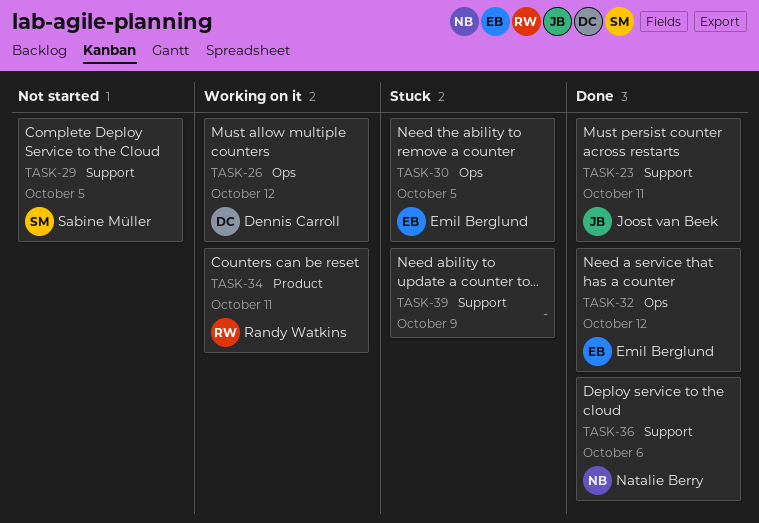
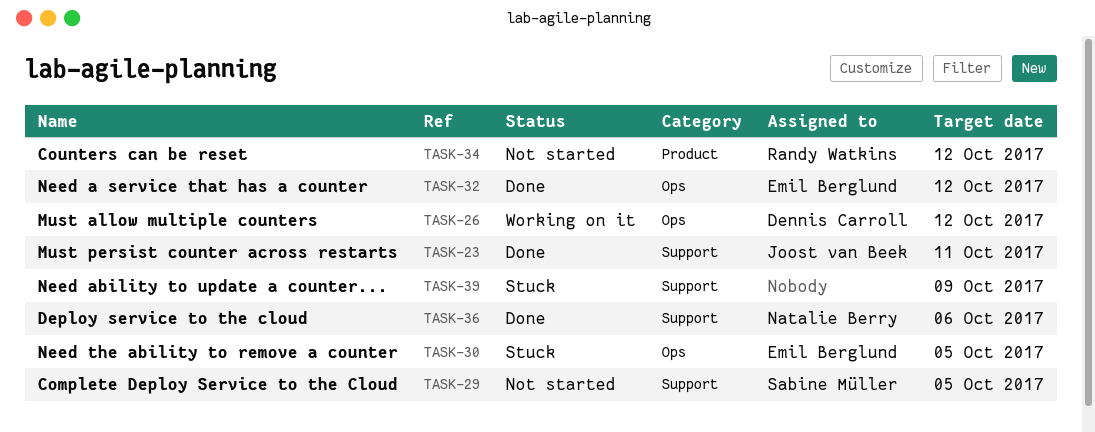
TASK-34, status: Working on it -> Not started
TASK-34, due: Oct 11 -> Oct 12

